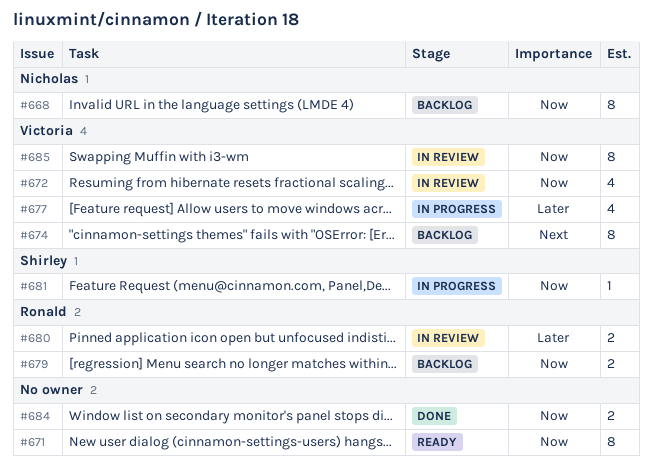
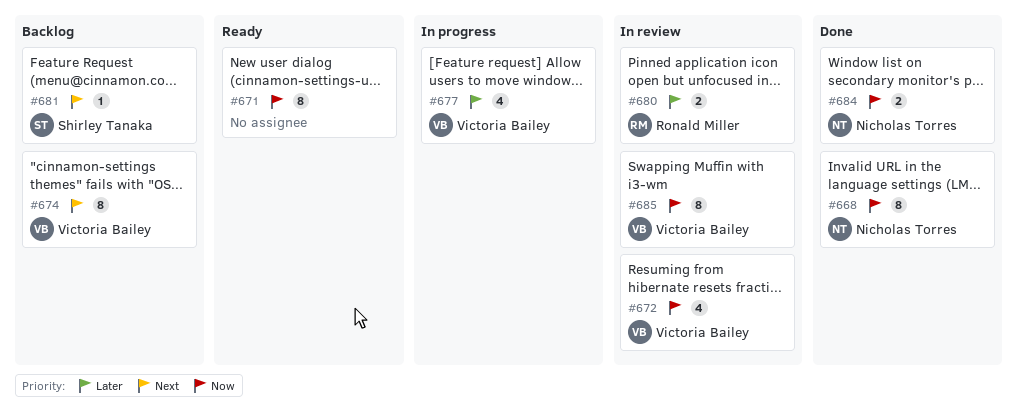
#668, status: Backlog -> Done
#679: present -> none
#681, status: In progress -> Backlog
#681, priority: Now -> Next
#684, owner: none -> Nicholas Torres

